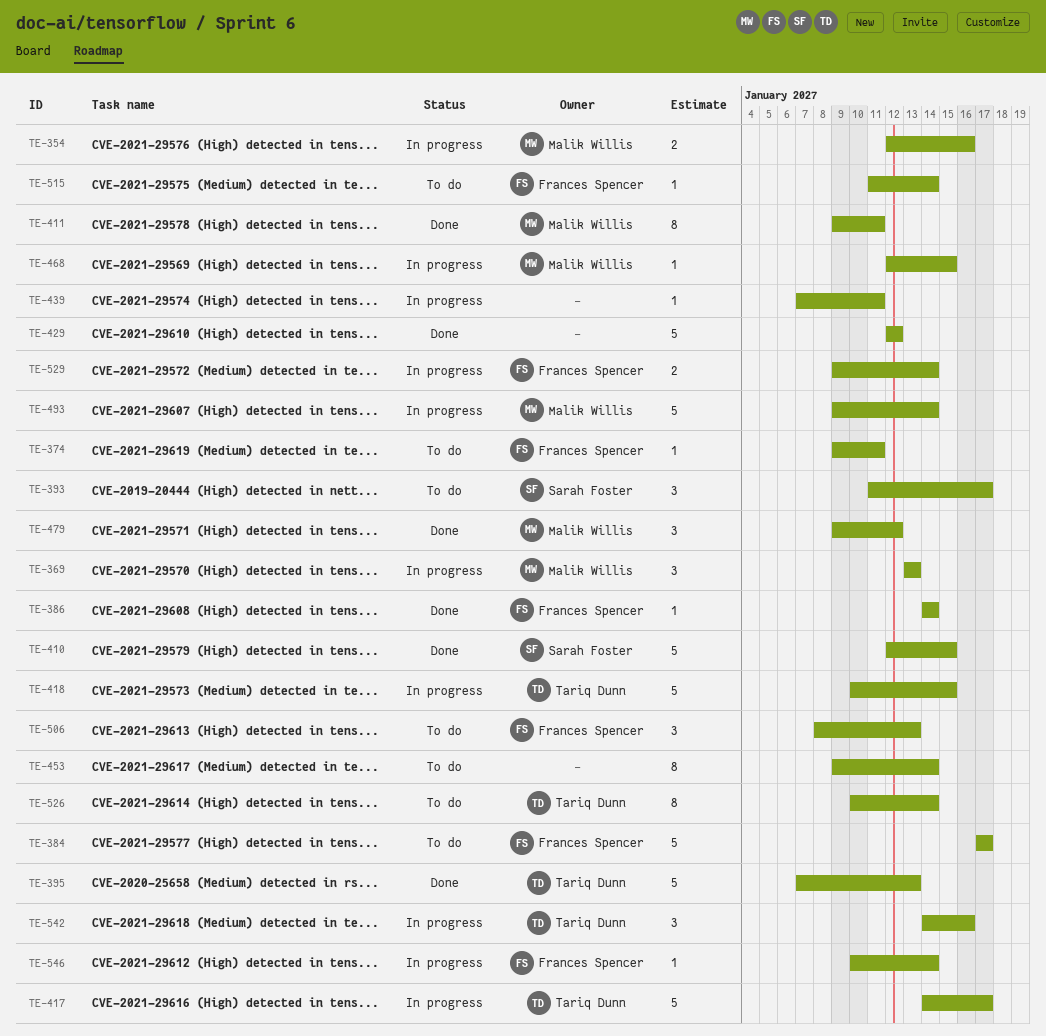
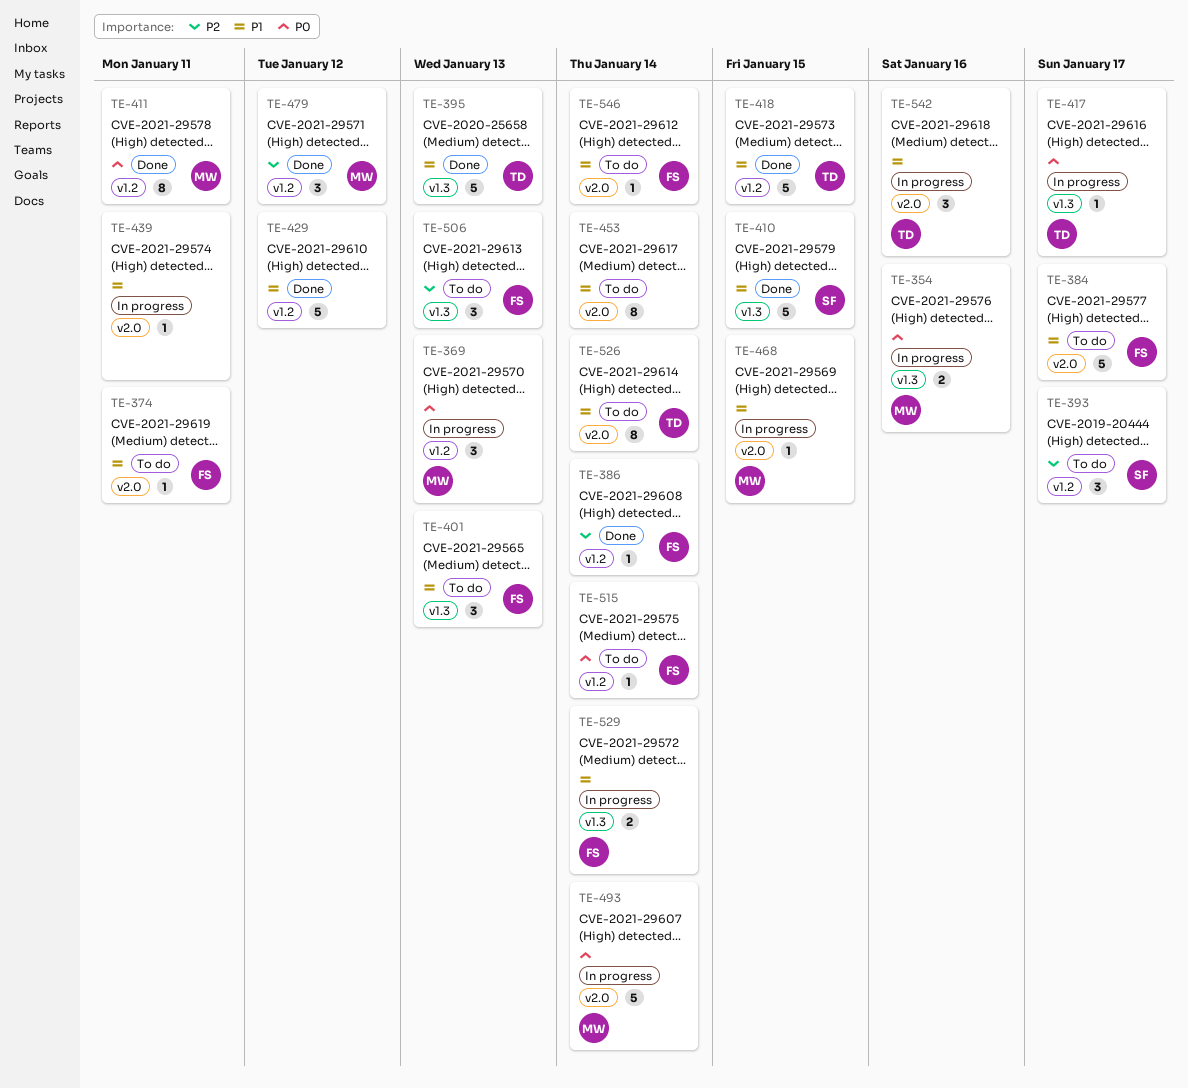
TE-401: none -> present
TE-417, estimate: 5 -> 1
TE-418, status: In progress -> Done
TE-546, status: In progress -> To do

